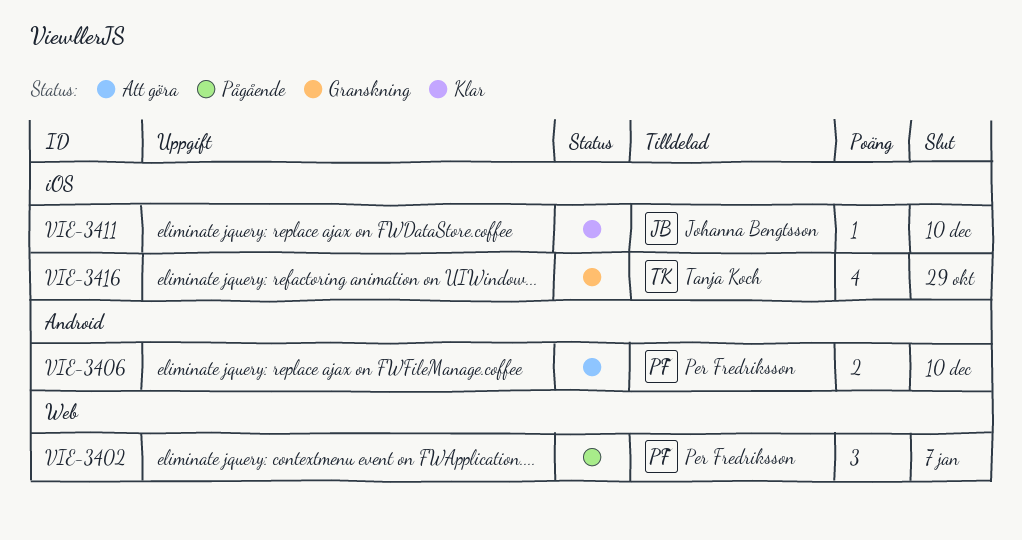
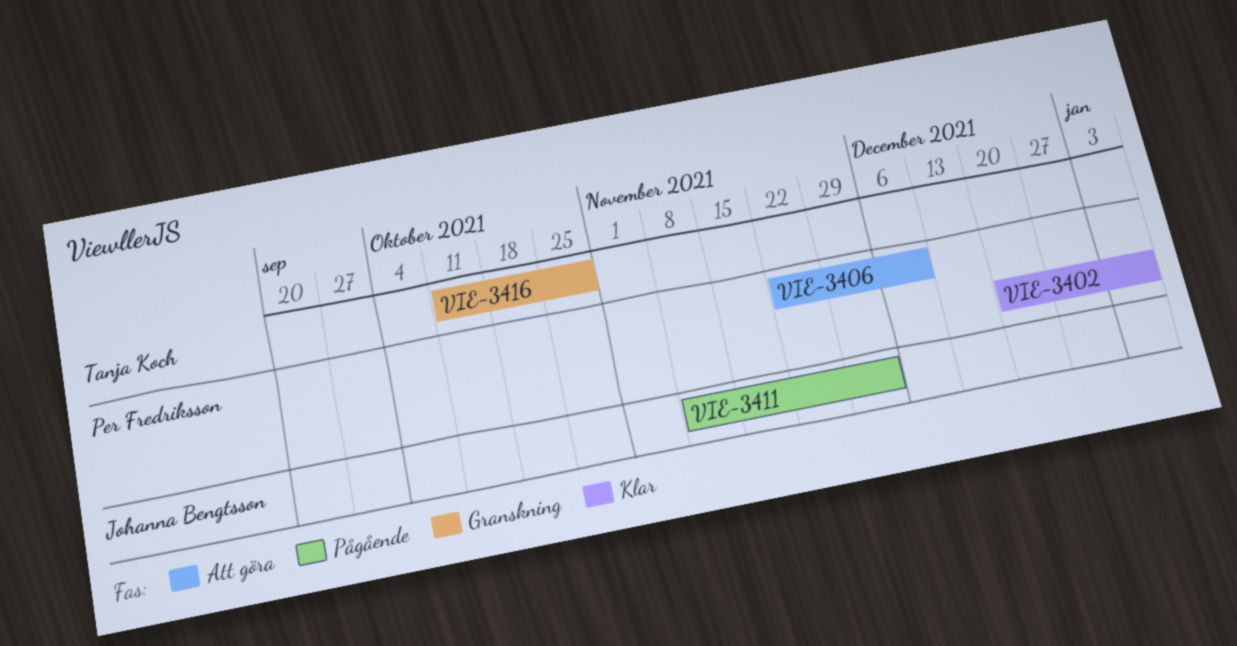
VIE-3402, status: Pågående -> Klar
VIE-3411, status: Klar -> Pågående
VIE-3411, due: Dec 10 -> Dec 3

